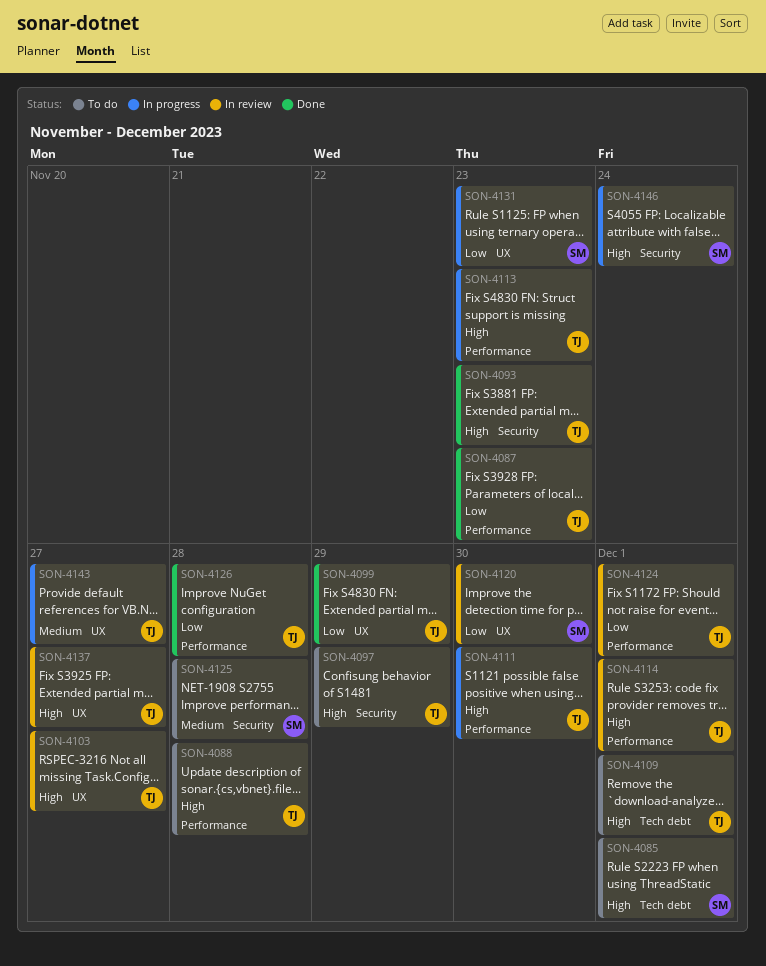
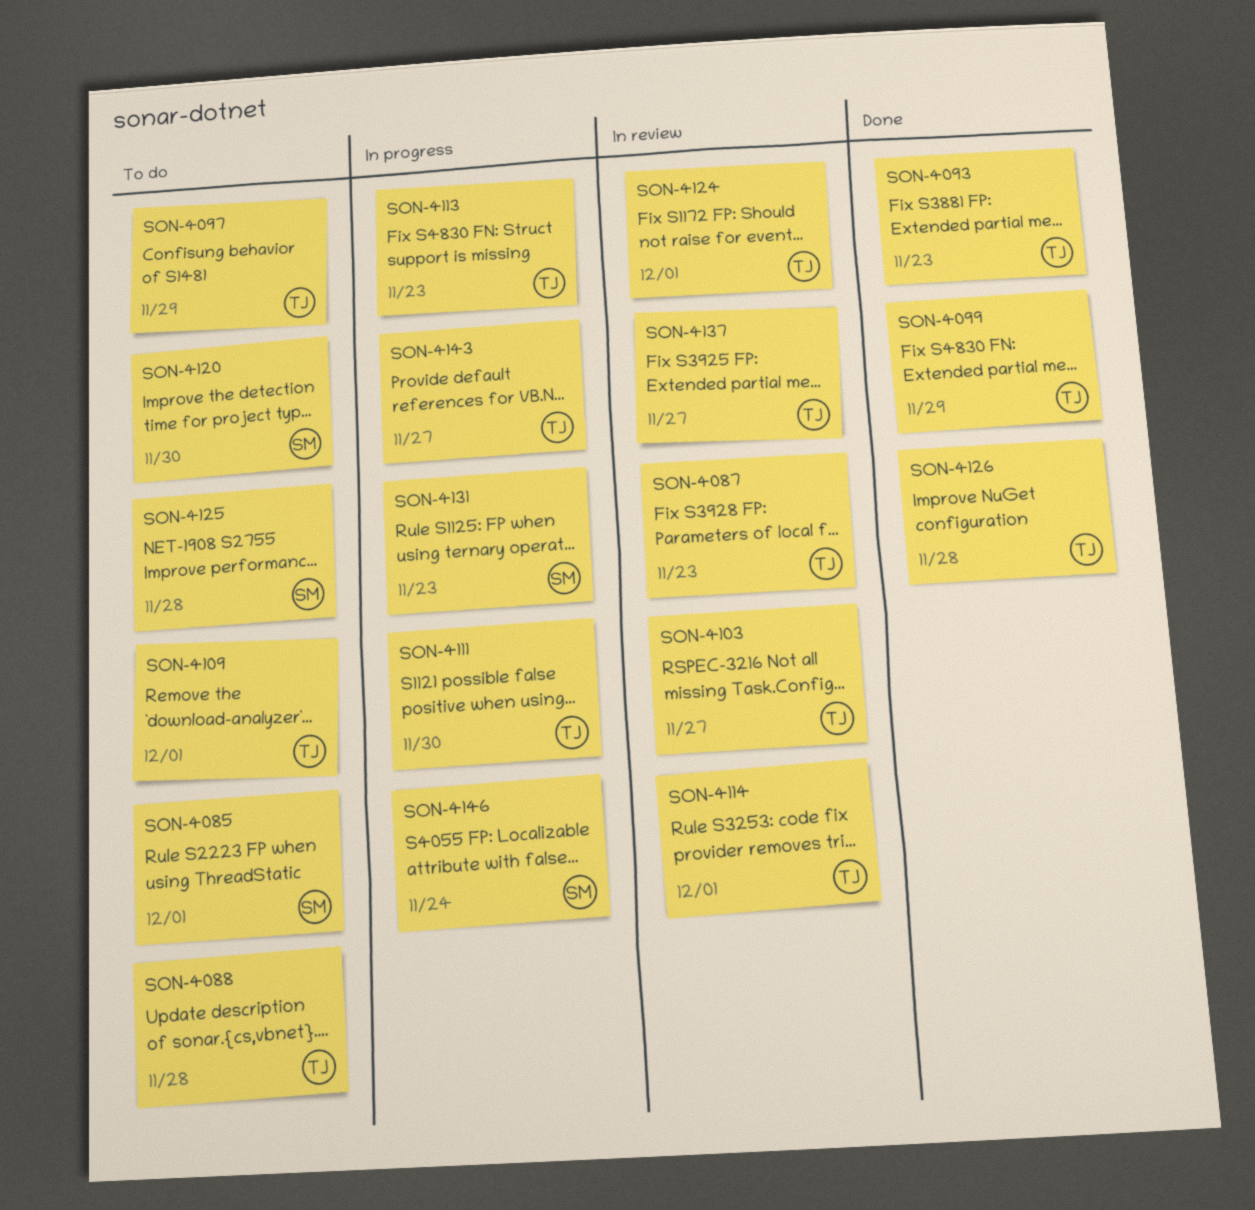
SON-4087, status: Done -> In review
SON-4120, status: In review -> To do

